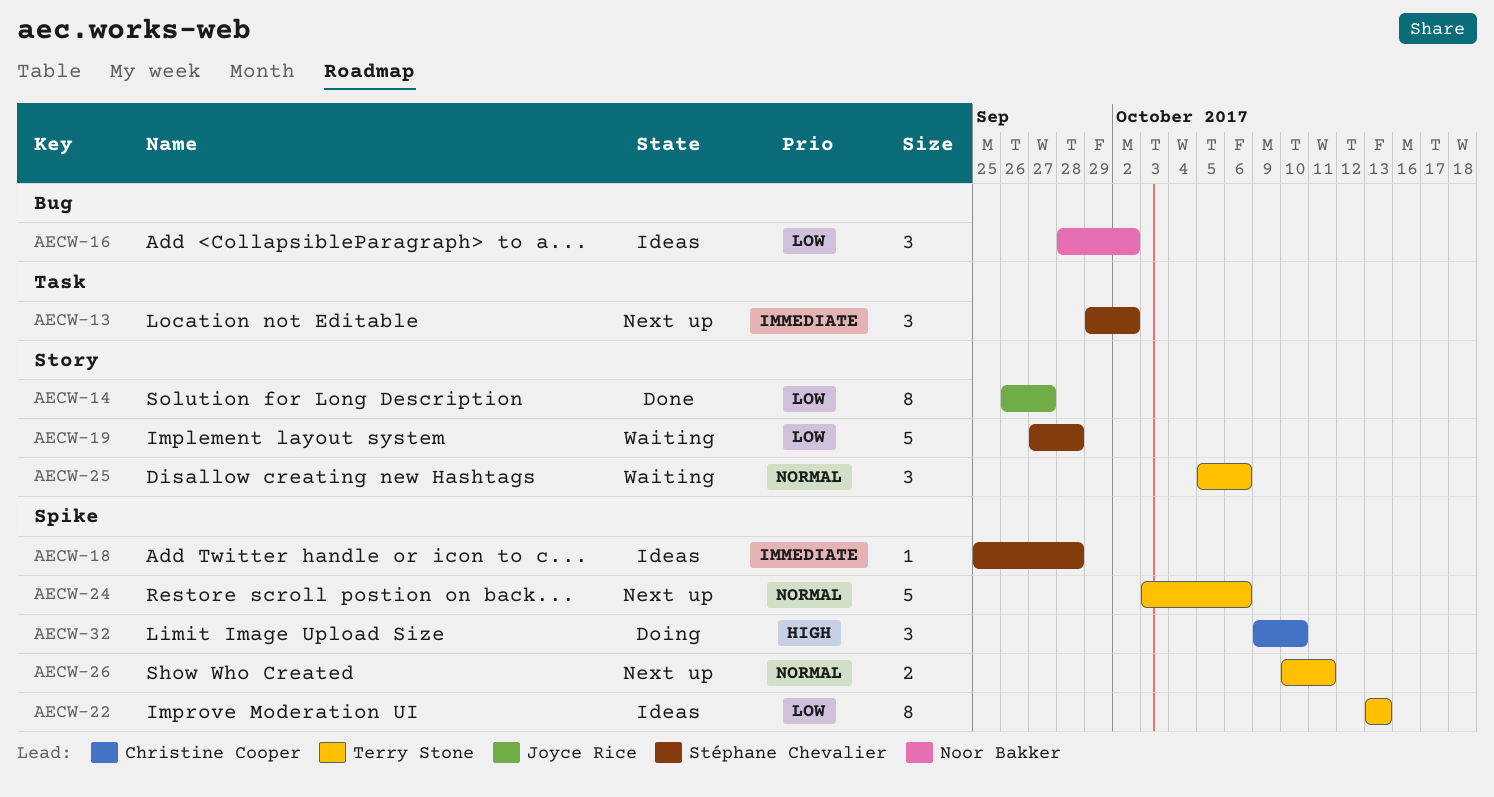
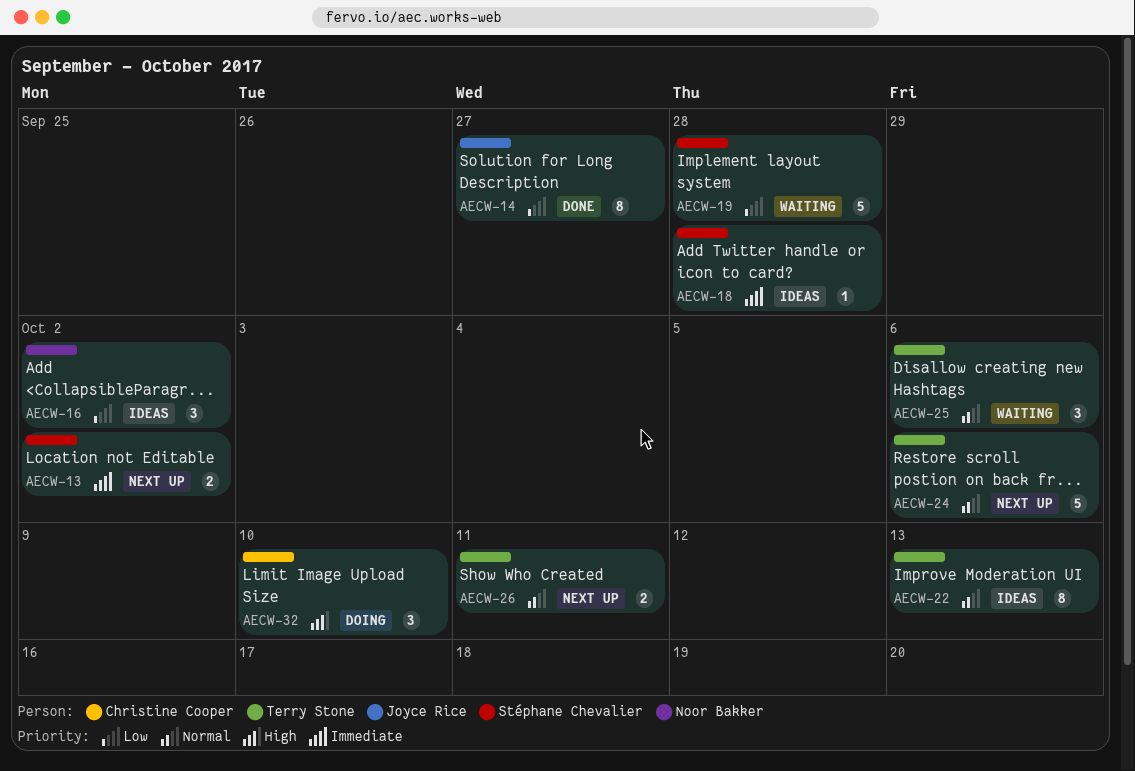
AECW-13, estimate: 3 -> 2
AECW-22, priority: Low -> Normal

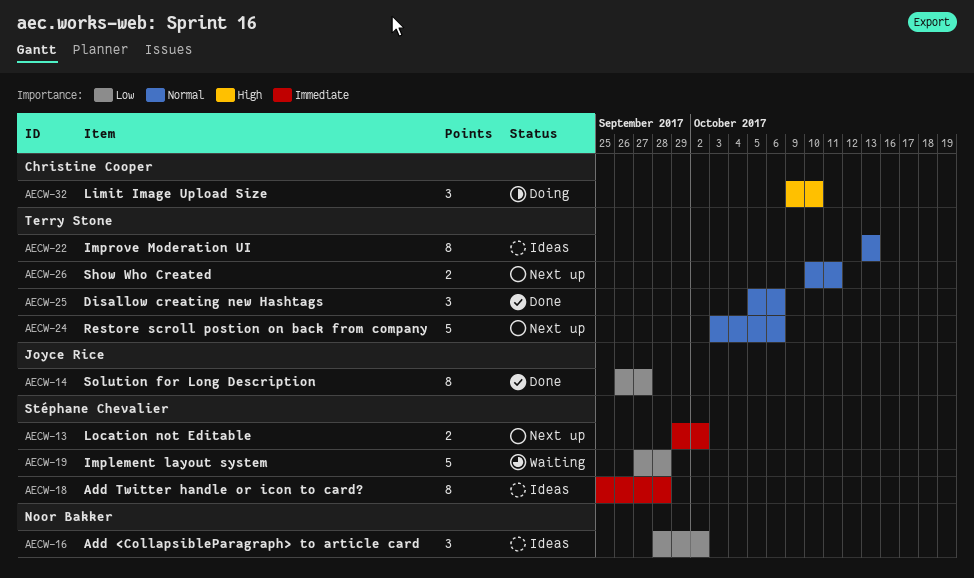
AECW-18, estimate: 1 -> 8
AECW-25, status: Waiting -> Done

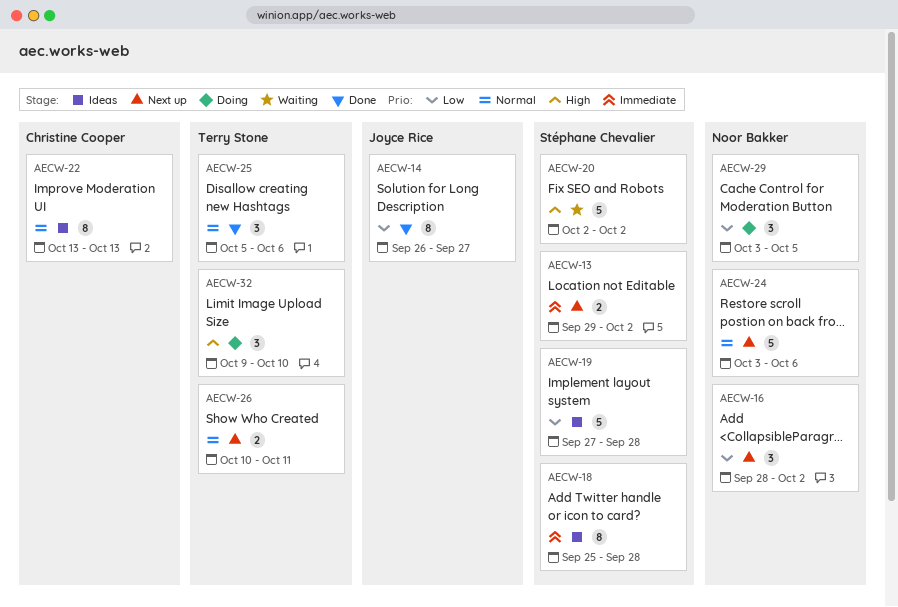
AECW-16, status: Ideas -> Next up
AECW-19, status: Waiting -> Ideas
AECW-20: none -> present
AECW-22, owner: Terry Stone -> Christine Cooper
AECW-24, owner: Terry Stone -> Noor Bakker
AECW-29: none -> present
AECW-32, owner: Christine Cooper -> Terry Stone

